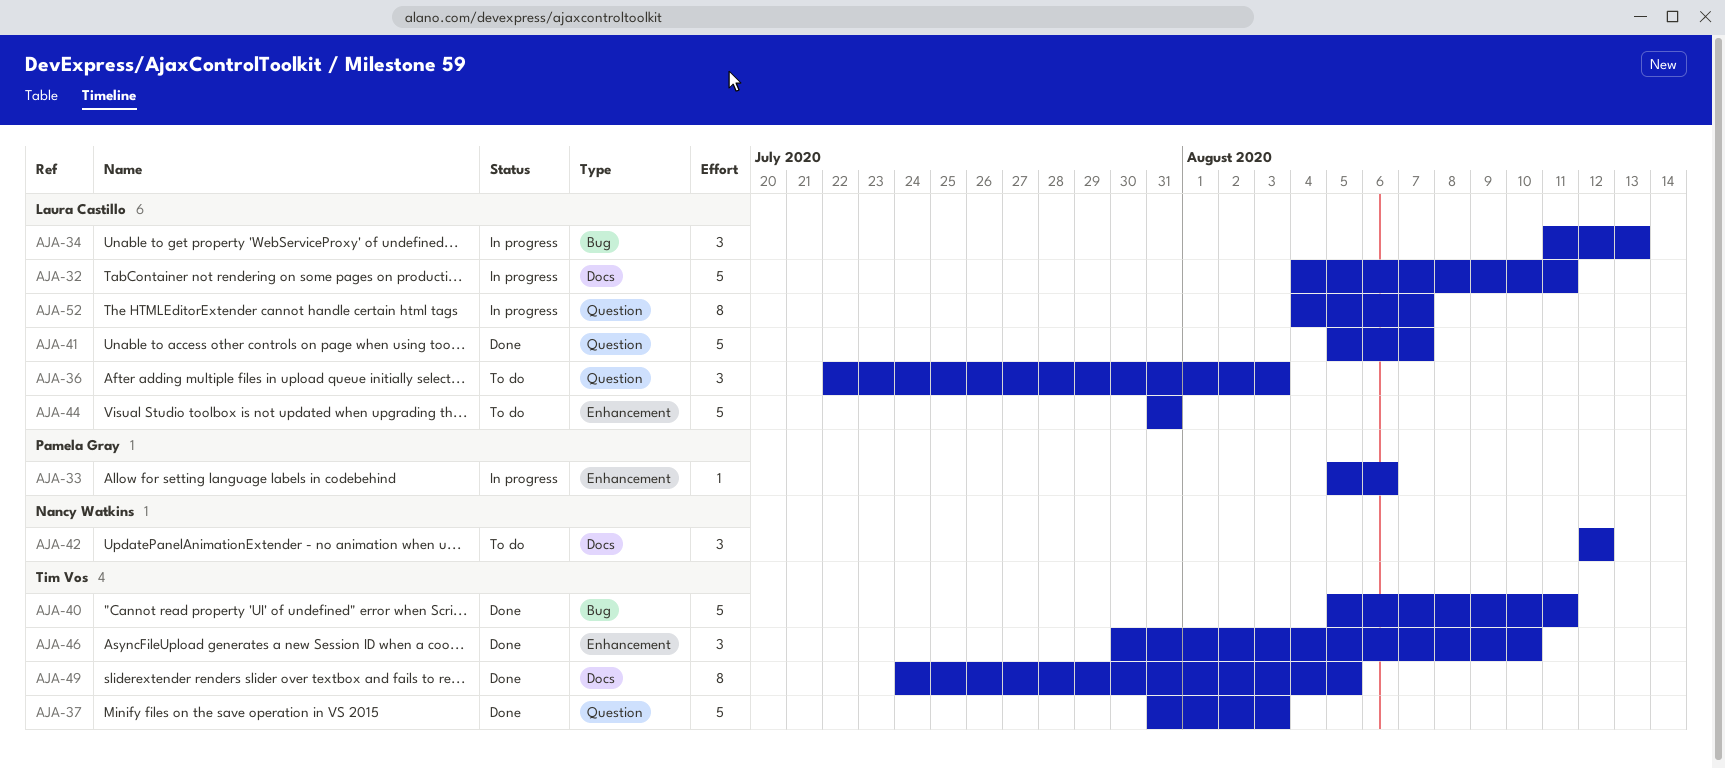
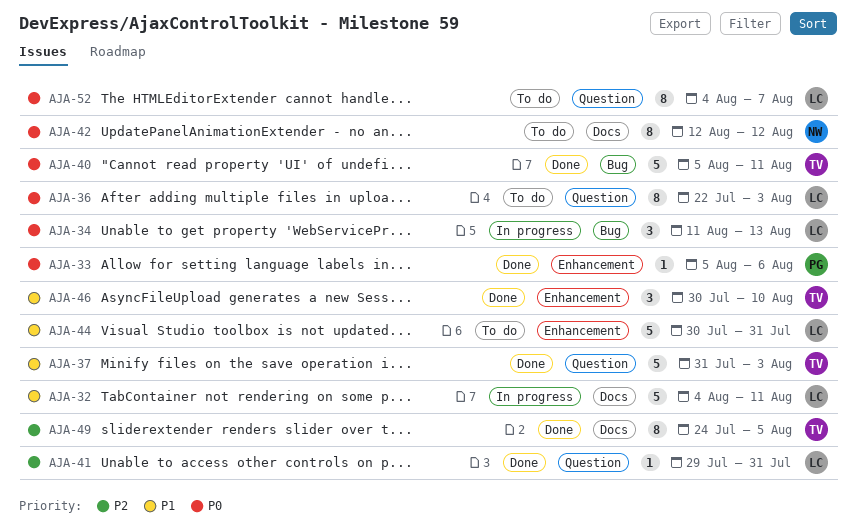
AJA-33, status: In progress -> Done
AJA-36, estimate: 3 -> 8
AJA-41, estimate: 5 -> 1
AJA-41, start: Aug 5 -> Jul 29
AJA-41, due: Aug 7 -> Jul 31
AJA-42, estimate: 3 -> 8
AJA-44, start: Jul 31 -> Jul 30
AJA-52, status: In progress -> To do

